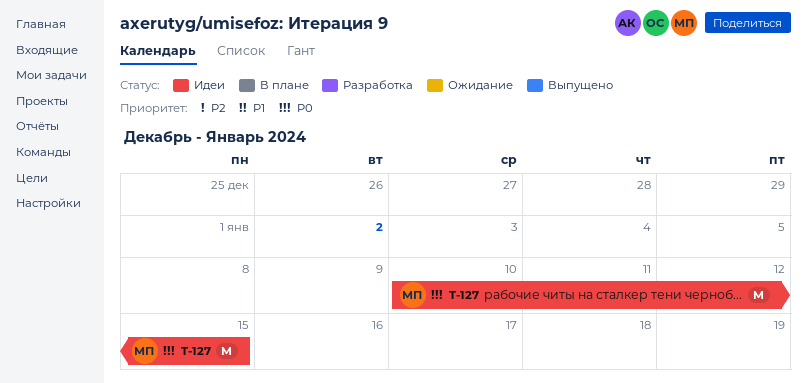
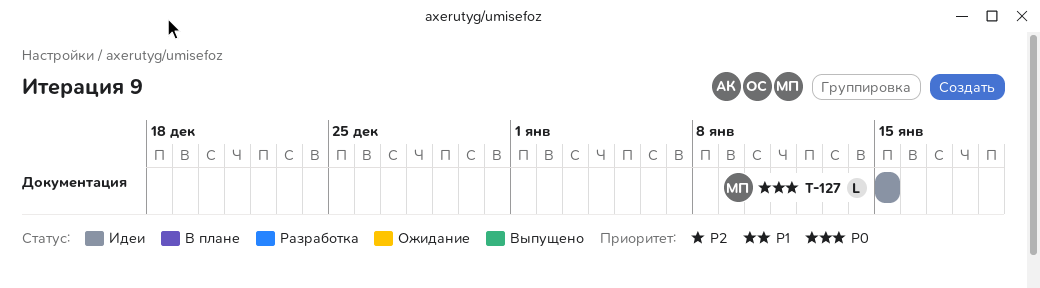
T-127, estimate: M -> L
T-127, start: Jan 10 -> Jan 15

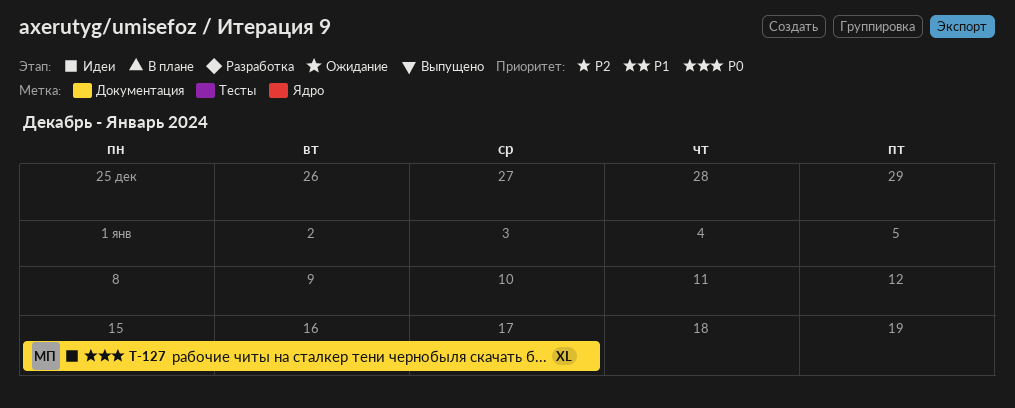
T-127, estimate: L -> XL
T-127, due: Jan 15 -> Jan 17

